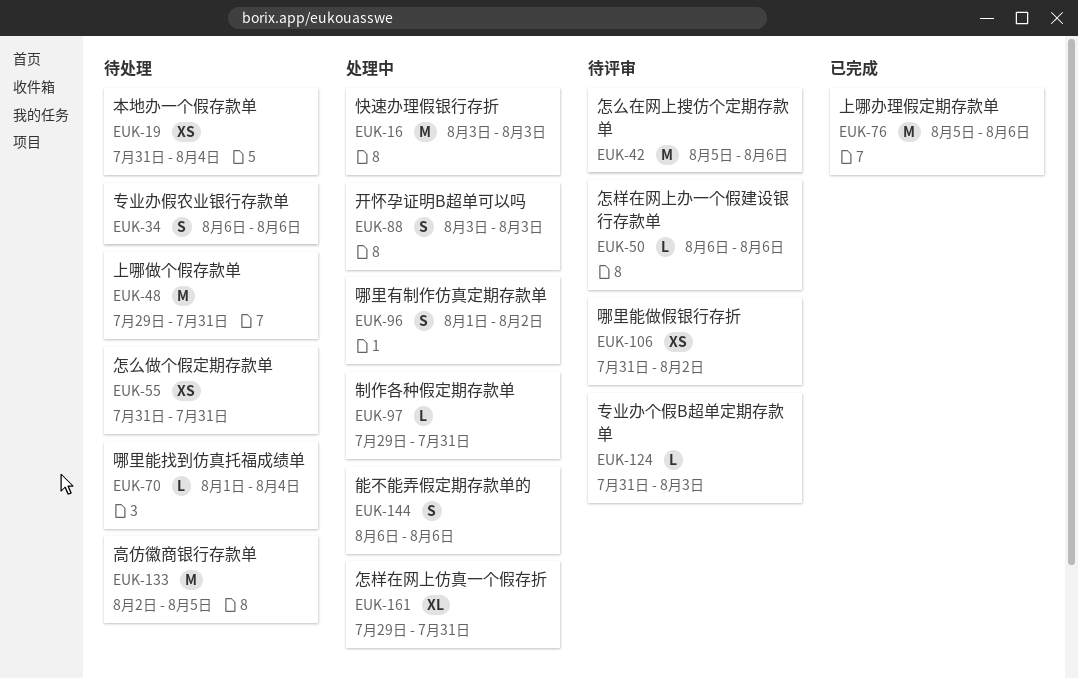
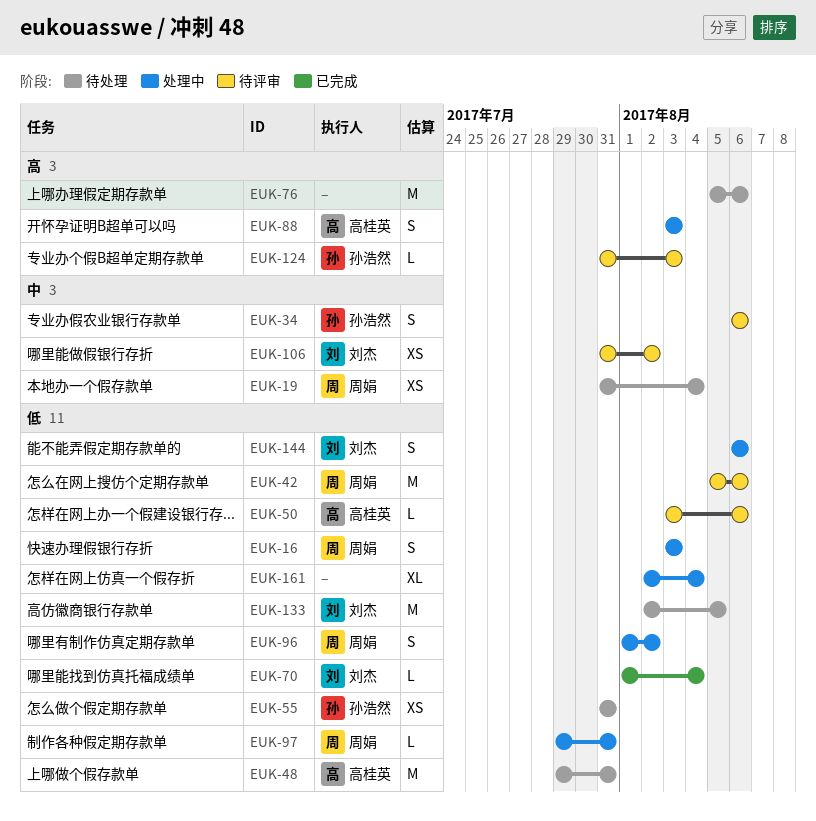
EUK-16, estimate: M -> S
EUK-34, status: 待处理 -> 待评审
EUK-50, start: Aug 6 -> Aug 3
EUK-70, status: 待处理 -> 已完成
EUK-76, status: 已完成 -> 待处理
EUK-161, start: Jul 29 -> Aug 2
EUK-161, due: Jul 31 -> Aug 4

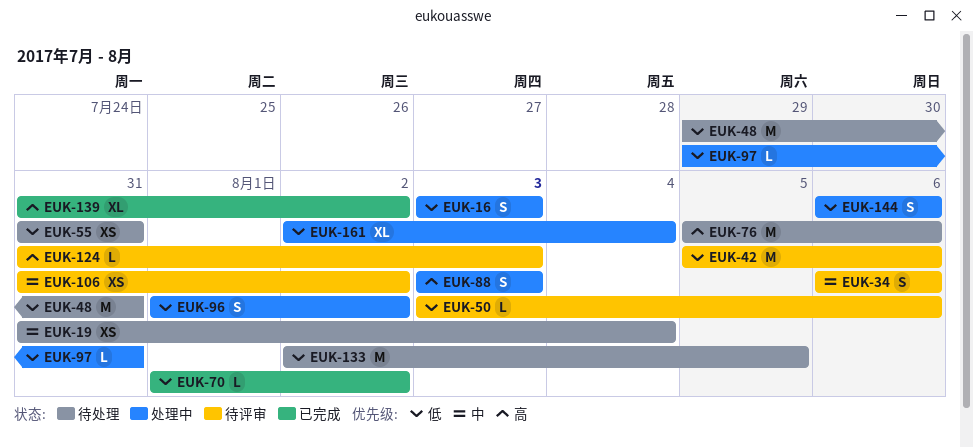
EUK-70, due: Aug 4 -> Aug 2
EUK-139: none -> present

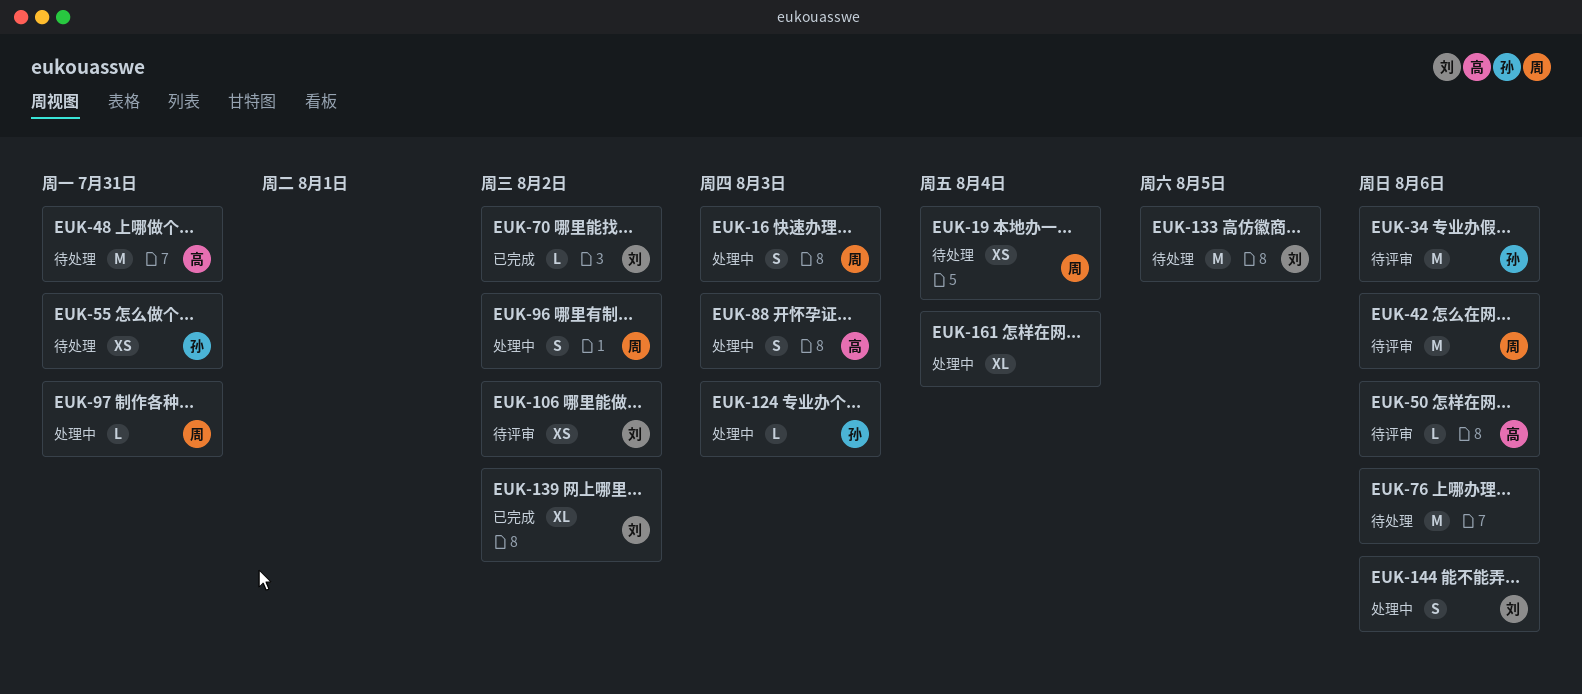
EUK-34, estimate: S -> M
EUK-124, status: 待评审 -> 处理中

